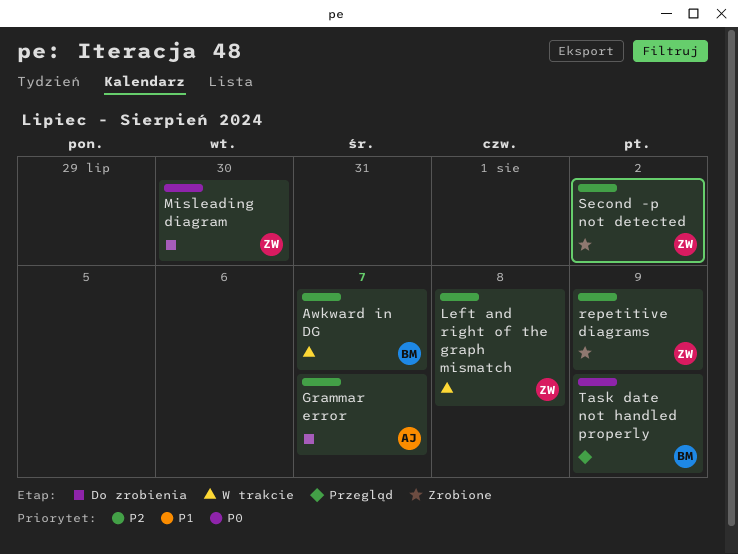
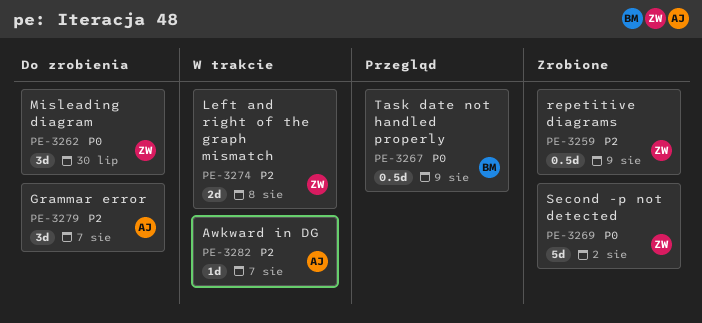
Awkward in DG, owner: BM -> AJ
Second -p not detected, priority: P2 -> P0

